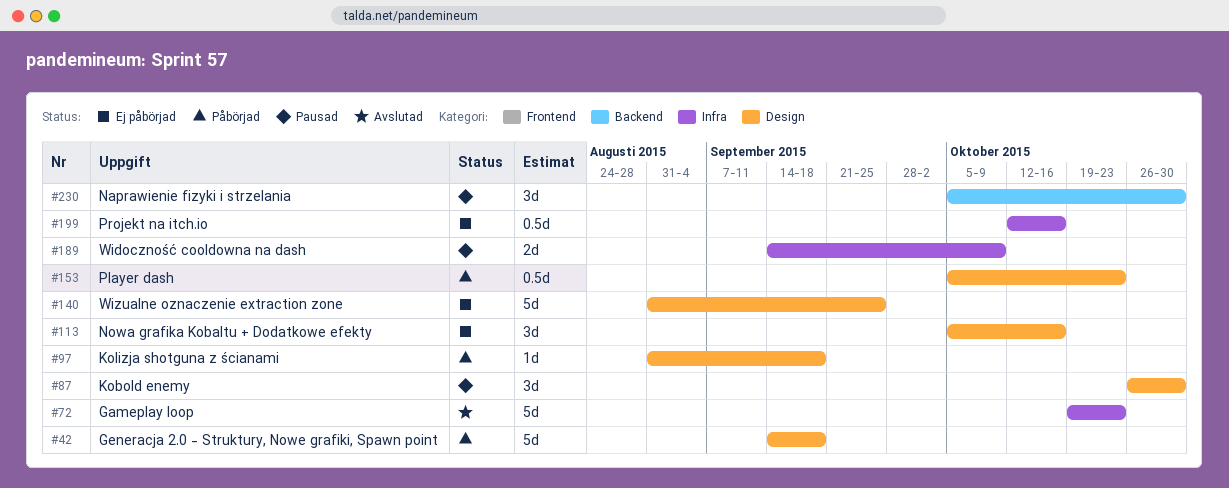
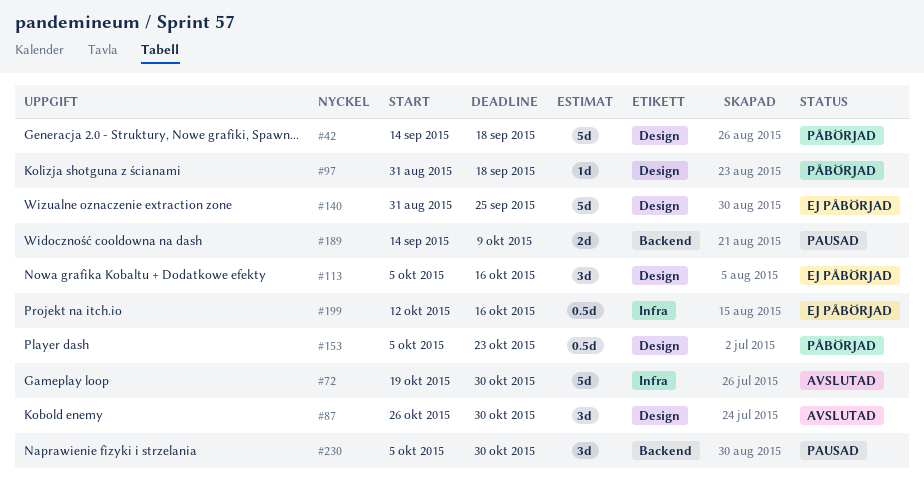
#72, due: Oct 23 -> Oct 30
#87, status: Pausad -> Avslutad
#189, label: Infra -> Backend

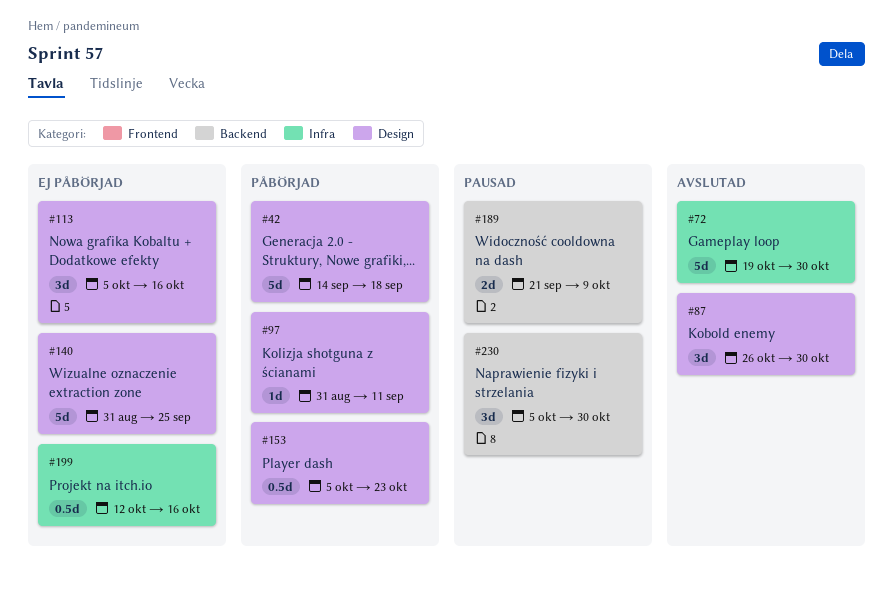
#97, due: Sep 18 -> Sep 11
#189, start: Sep 14 -> Sep 21

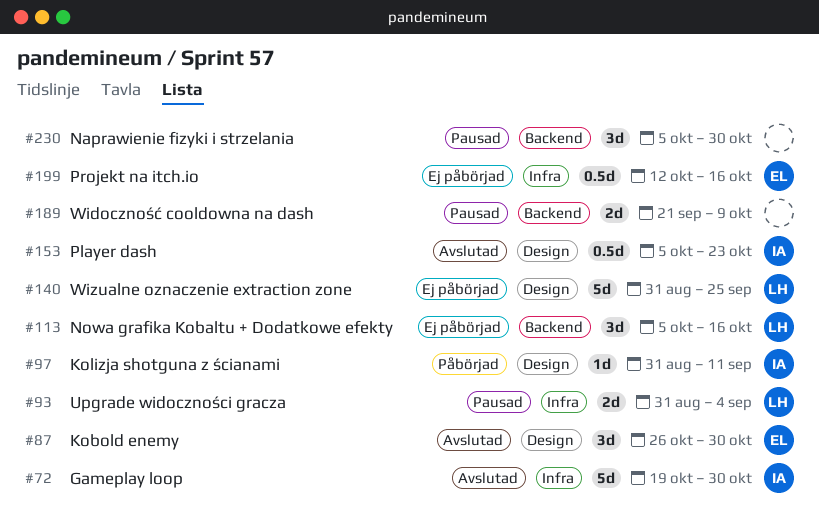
#42: present -> none
#93: none -> present
#113, label: Design -> Backend
#153, status: Påbörjad -> Avslutad

